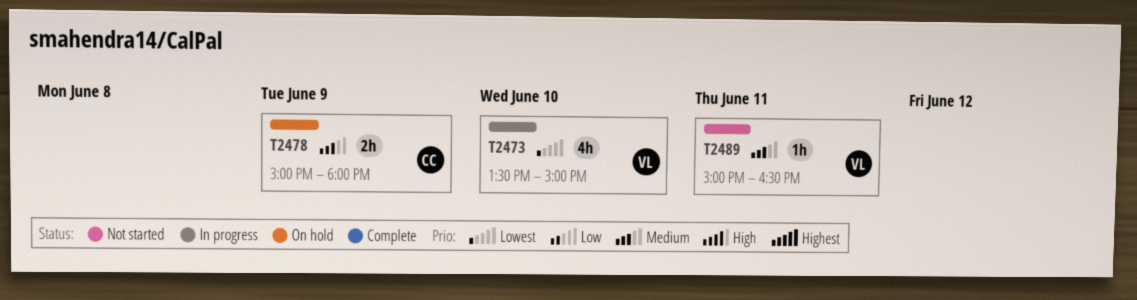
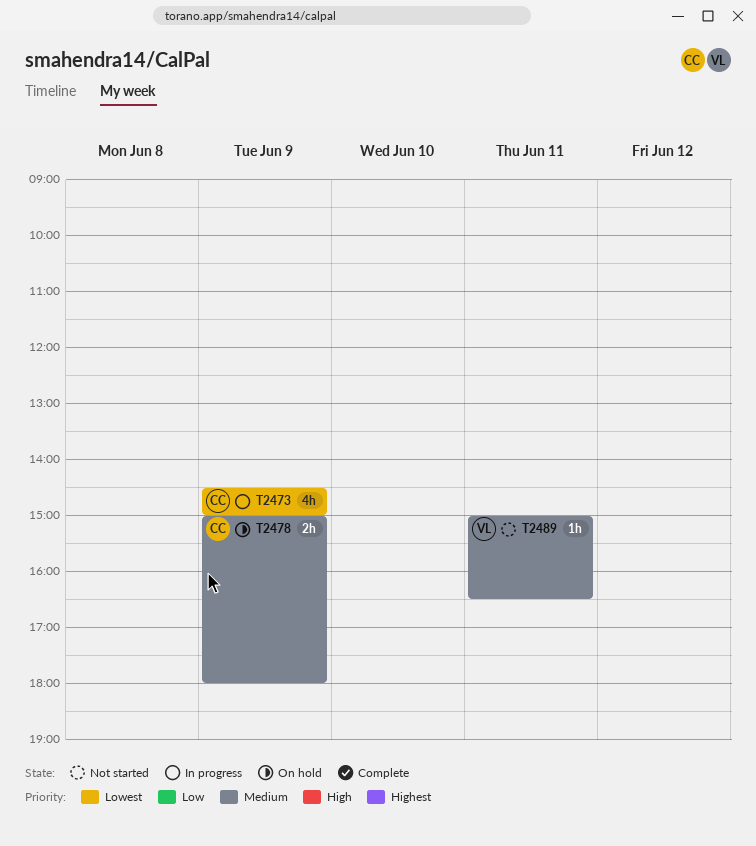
T2473, owner: VL -> CC
T2473, day: Jun 10 -> Jun 9
T2473, begins: 13:30 -> 14:30

